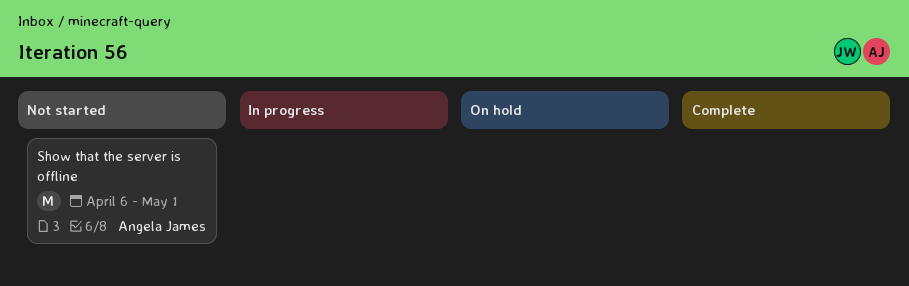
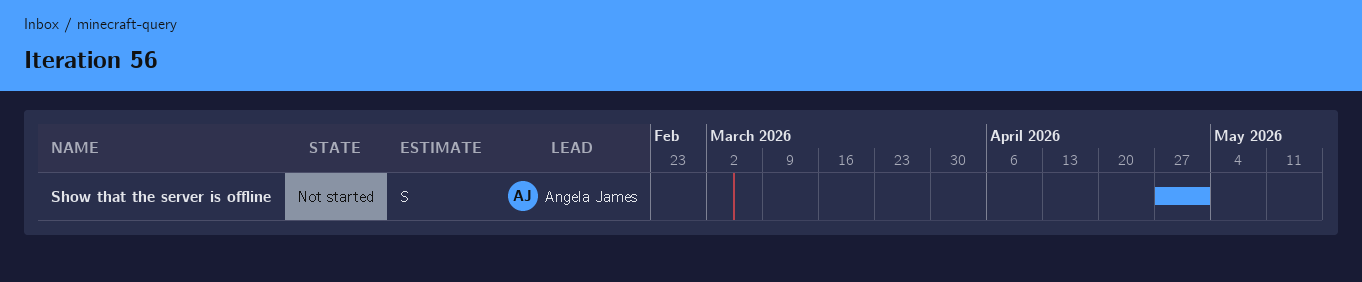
Show that the server is offline, estimate: M -> S
Show that the server is offline, start: Apr 6 -> Apr 27

